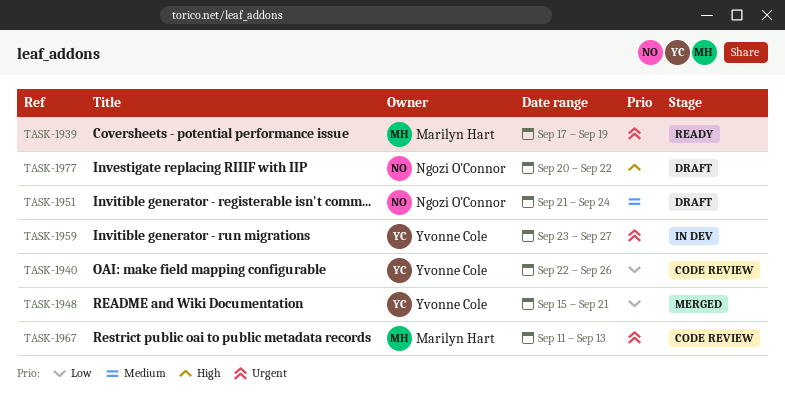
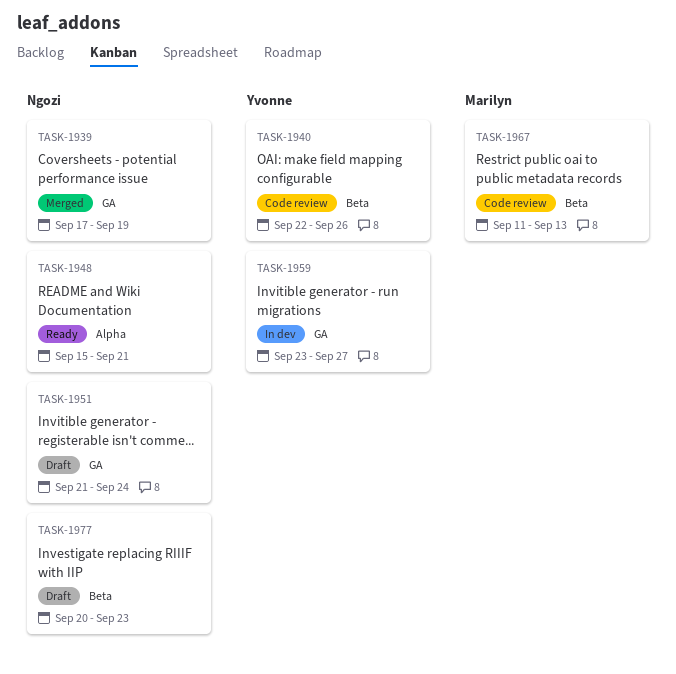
TASK-1939, status: Ready -> Merged
TASK-1939, owner: Marilyn Hart -> Ngozi O'Connor
TASK-1948, status: Merged -> Ready
TASK-1948, owner: Yvonne Cole -> Ngozi O'Connor
TASK-1977, due: Sep 22 -> Sep 23

